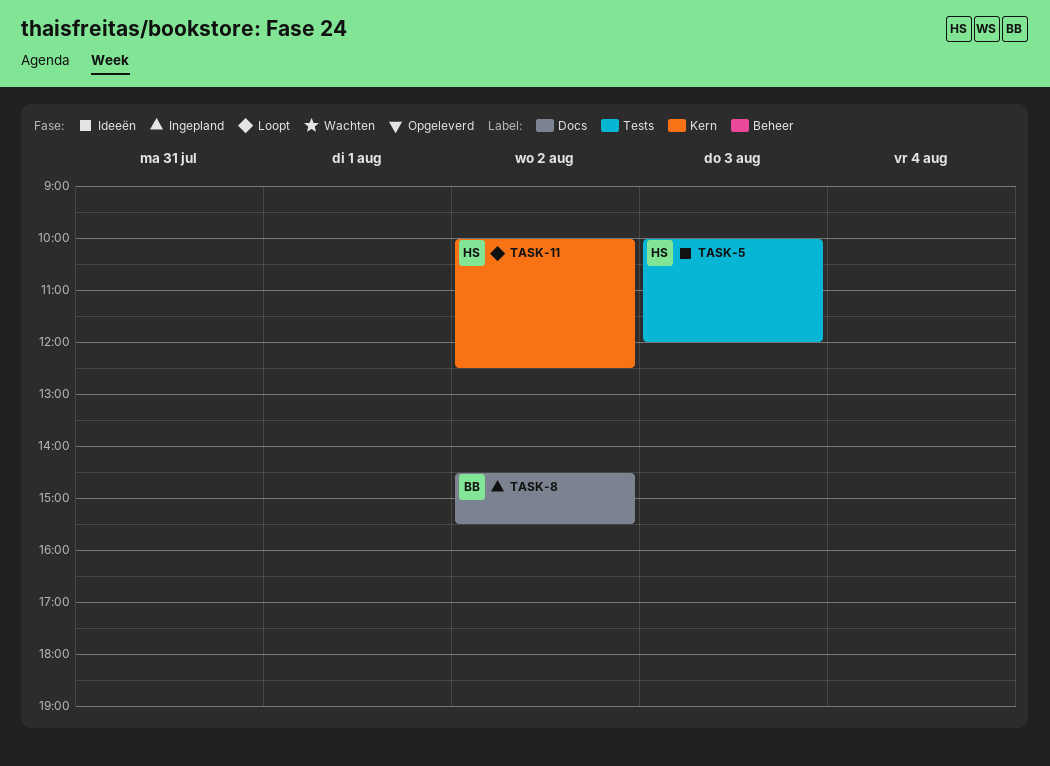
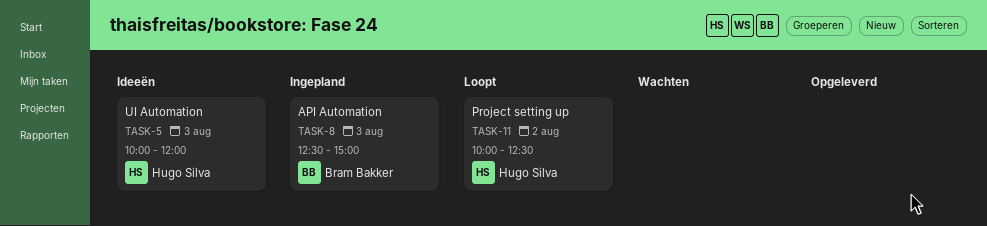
TASK-8, day: Aug 2 -> Aug 3
TASK-8, begins: 14:30 -> 12:30
TASK-8, ends: 15:30 -> 15:00

